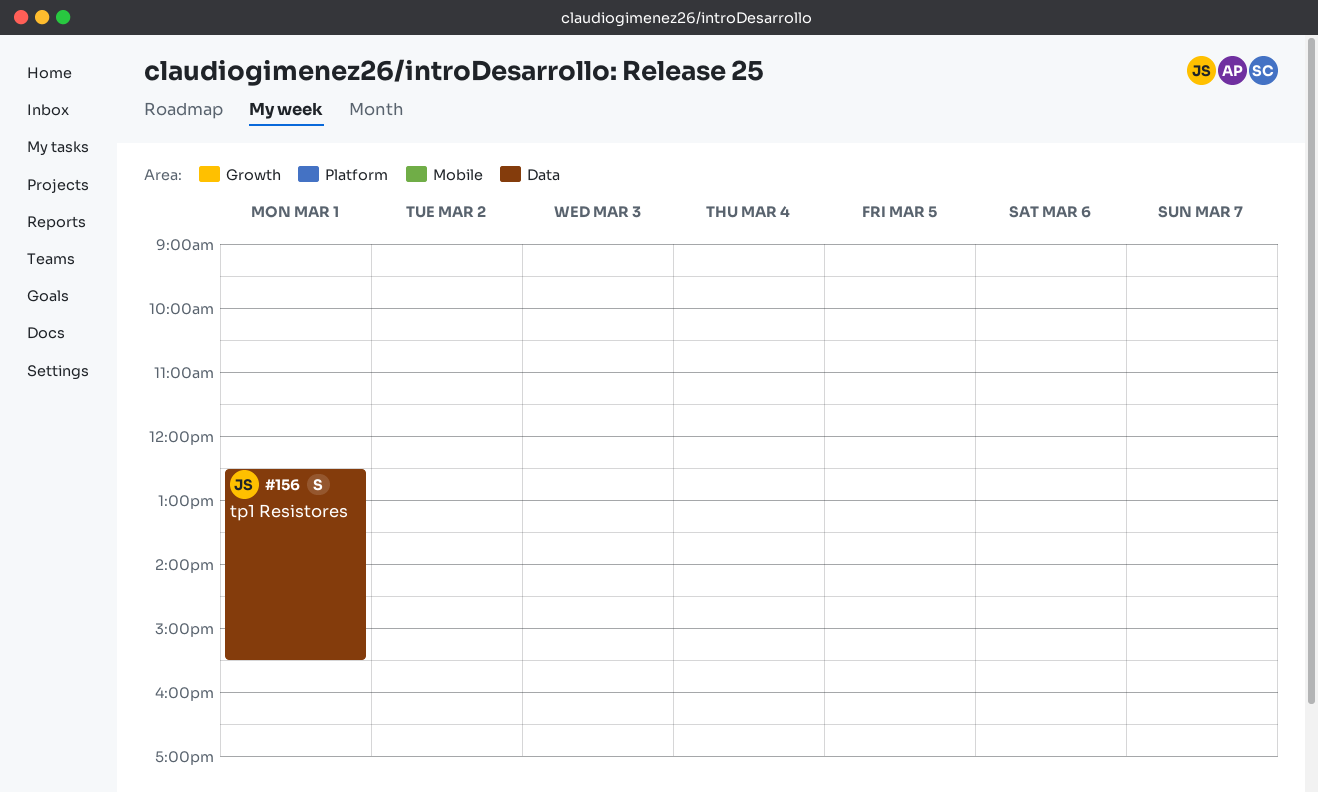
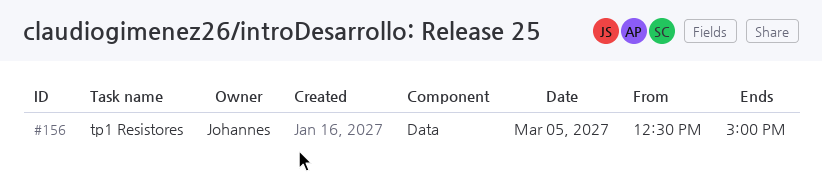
#156, day: Mar 1 -> Mar 5
#156, ends: 15:30 -> 15:00

